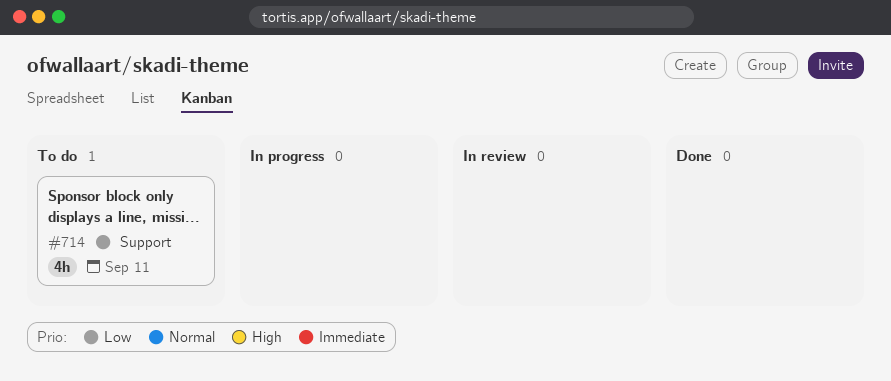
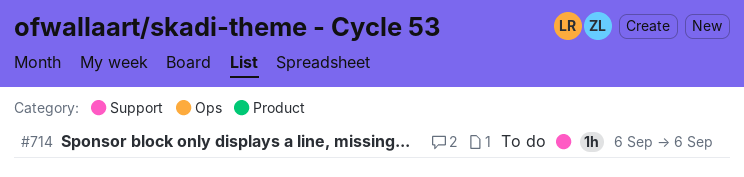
#714, estimate: 4h -> 1h
#714, due: Sep 11 -> Sep 6

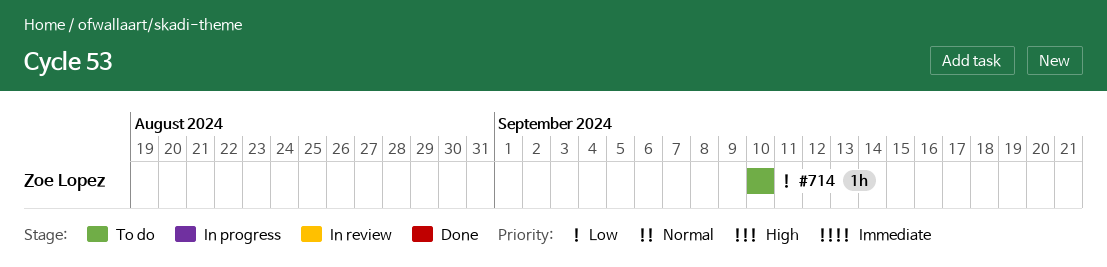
#714, start: Sep 6 -> Sep 10
#714, due: Sep 6 -> Sep 10

